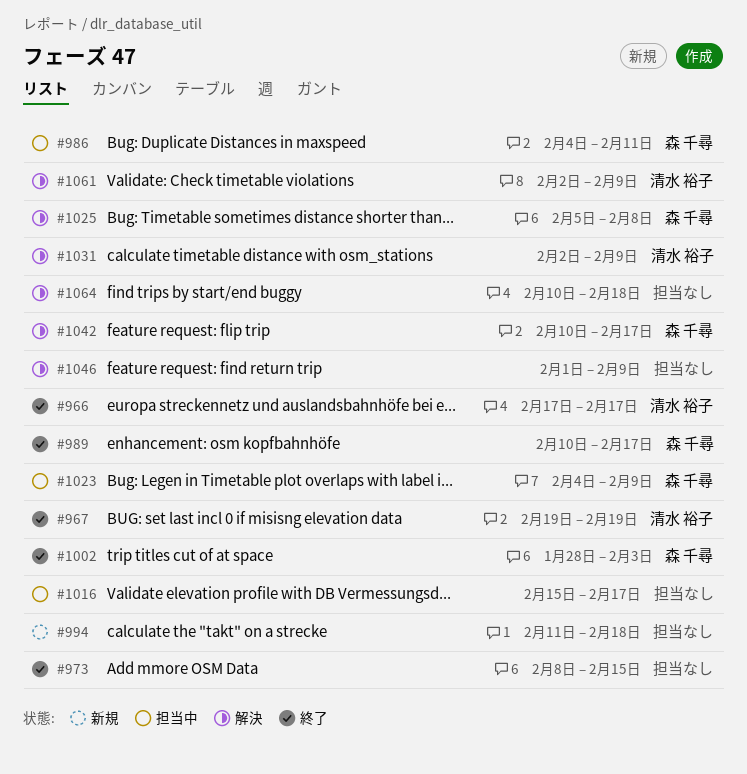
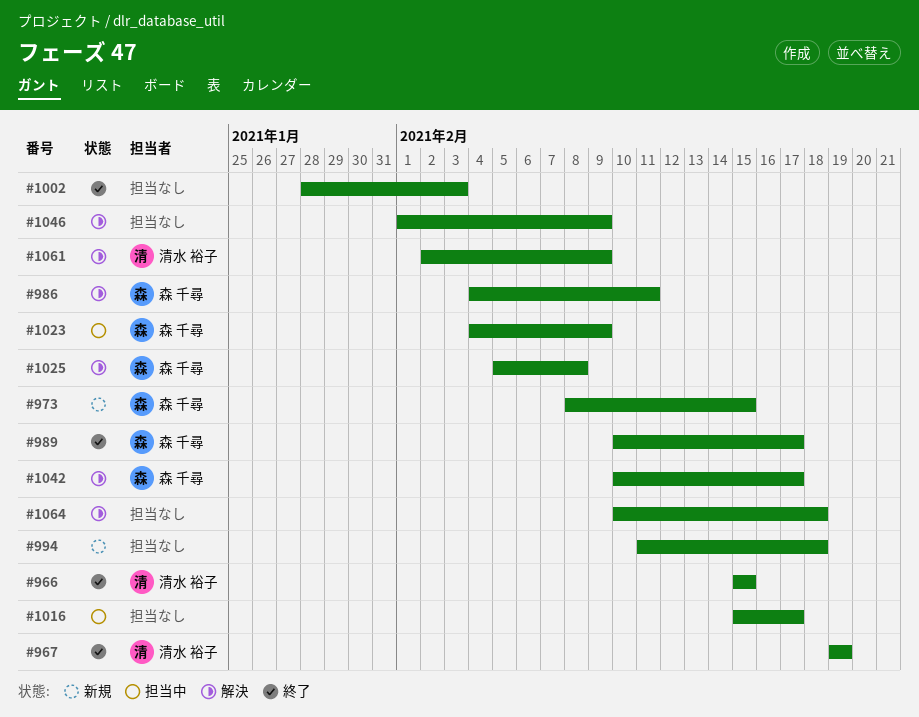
#966, start: Feb 17 -> Feb 15
#966, due: Feb 17 -> Feb 15
#973, status: 終了 -> 新規
#973, owner: none -> 森 千尋
#986, status: 担当中 -> 解決
#1002, owner: 森 千尋 -> none
#1031: present -> none

